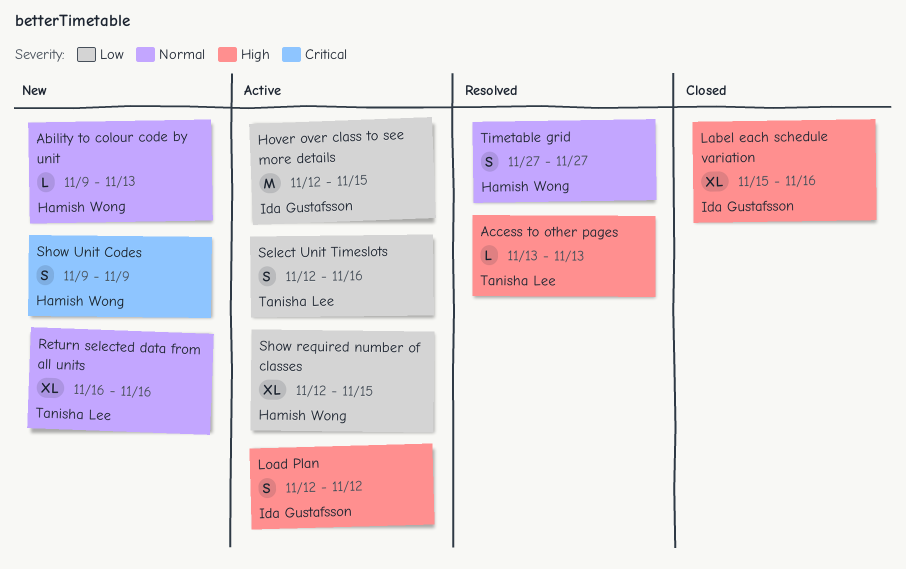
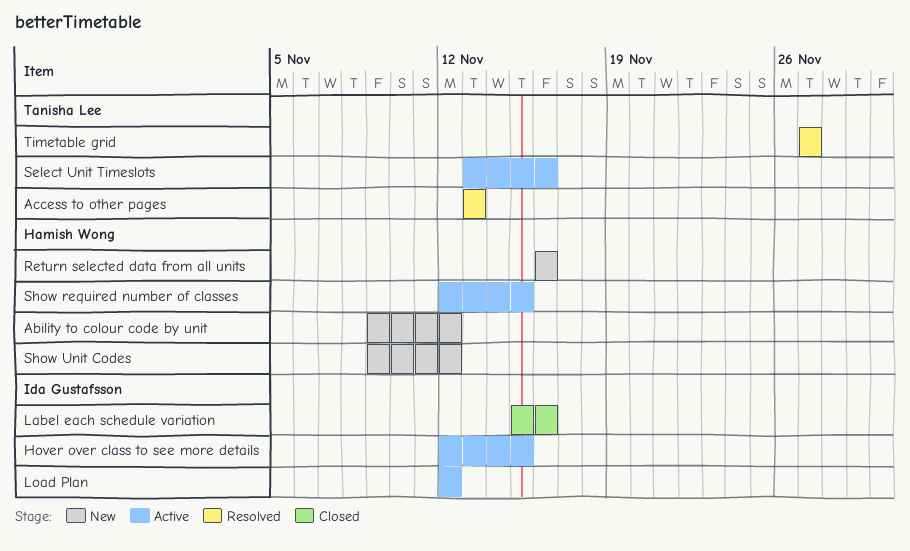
Ability to colour code by unit, due: Nov 13 -> Nov 12
Return selected data from all units, owner: Tanisha Lee -> Hamish Wong
Select Unit Timeslots, start: Nov 12 -> Nov 13
Show Unit Codes, due: Nov 9 -> Nov 12
Timetable grid, owner: Hamish Wong -> Tanisha Lee

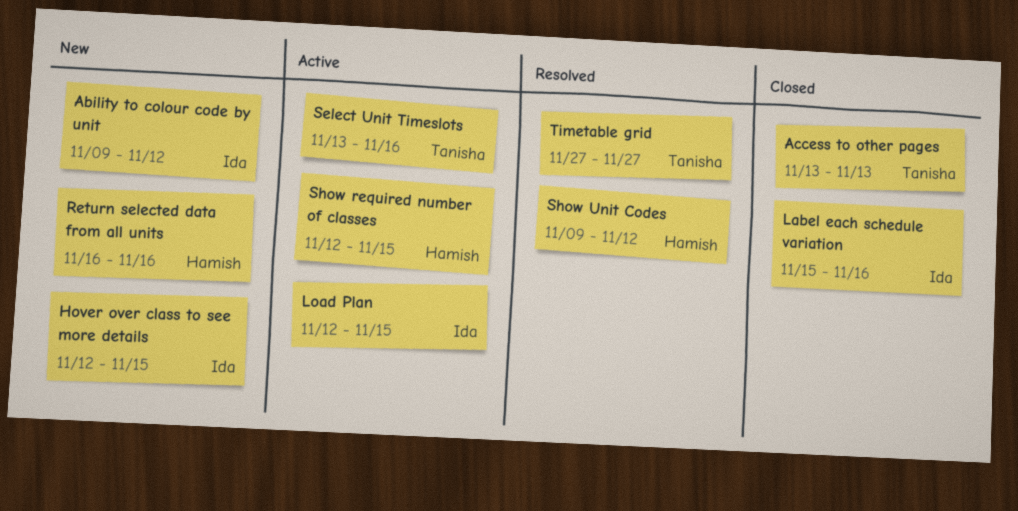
Ability to colour code by unit, owner: Hamish Wong -> Ida Gustafsson
Access to other pages, status: Resolved -> Closed
Hover over class to see more details, status: Active -> New
Load Plan, due: Nov 12 -> Nov 15
Show Unit Codes, status: New -> Resolved

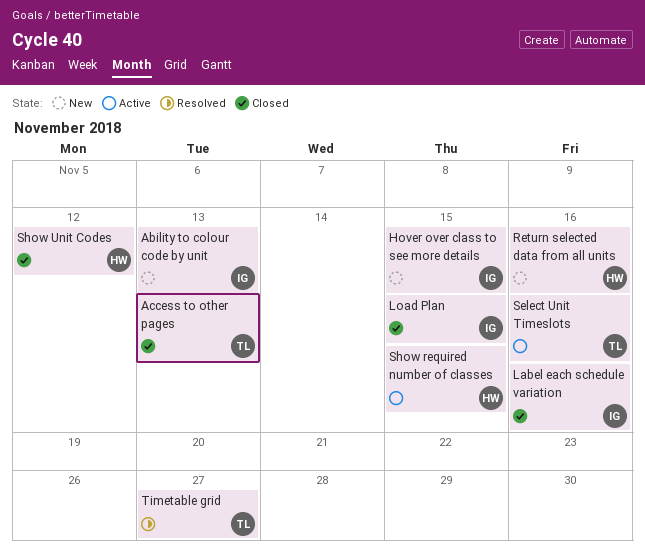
Ability to colour code by unit, due: Nov 12 -> Nov 13
Load Plan, status: Active -> Closed
Show Unit Codes, status: Resolved -> Closed

